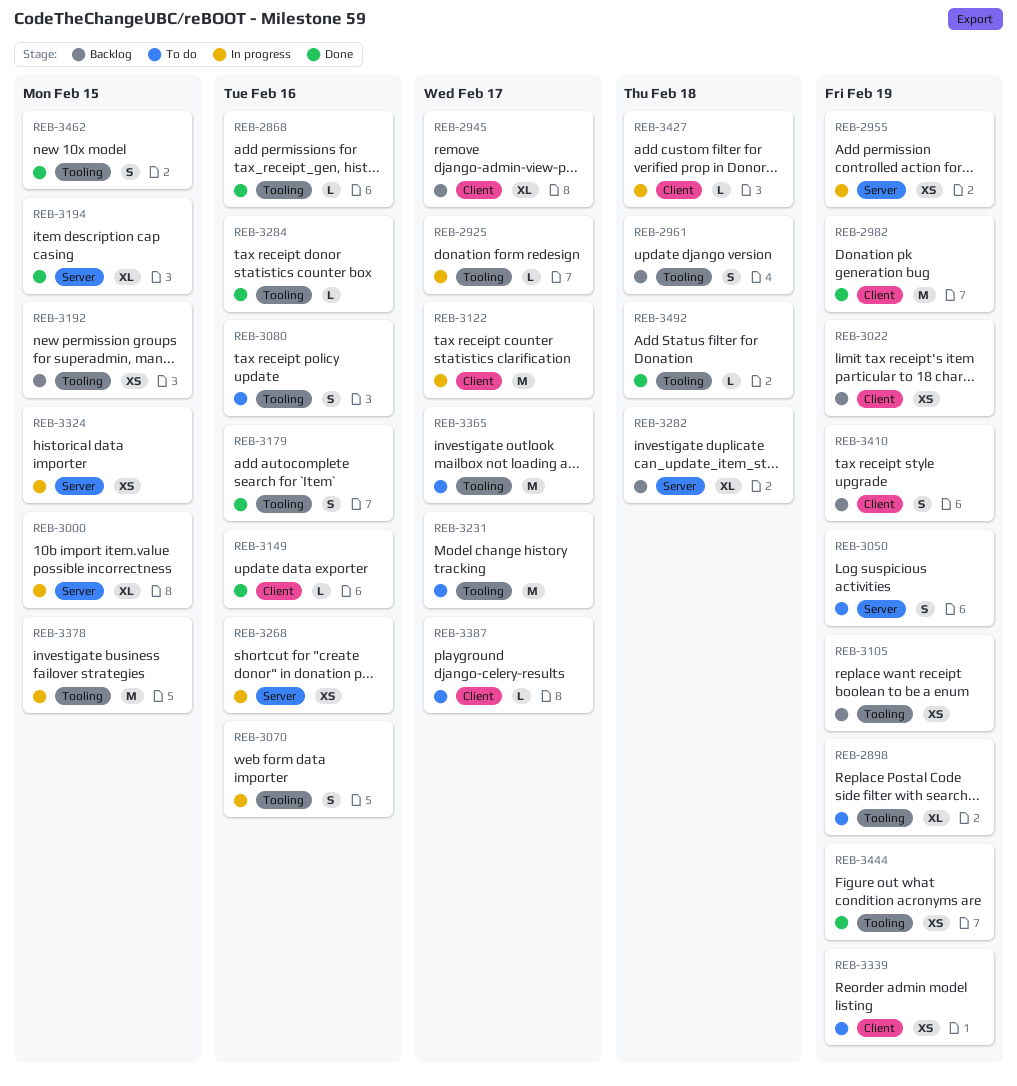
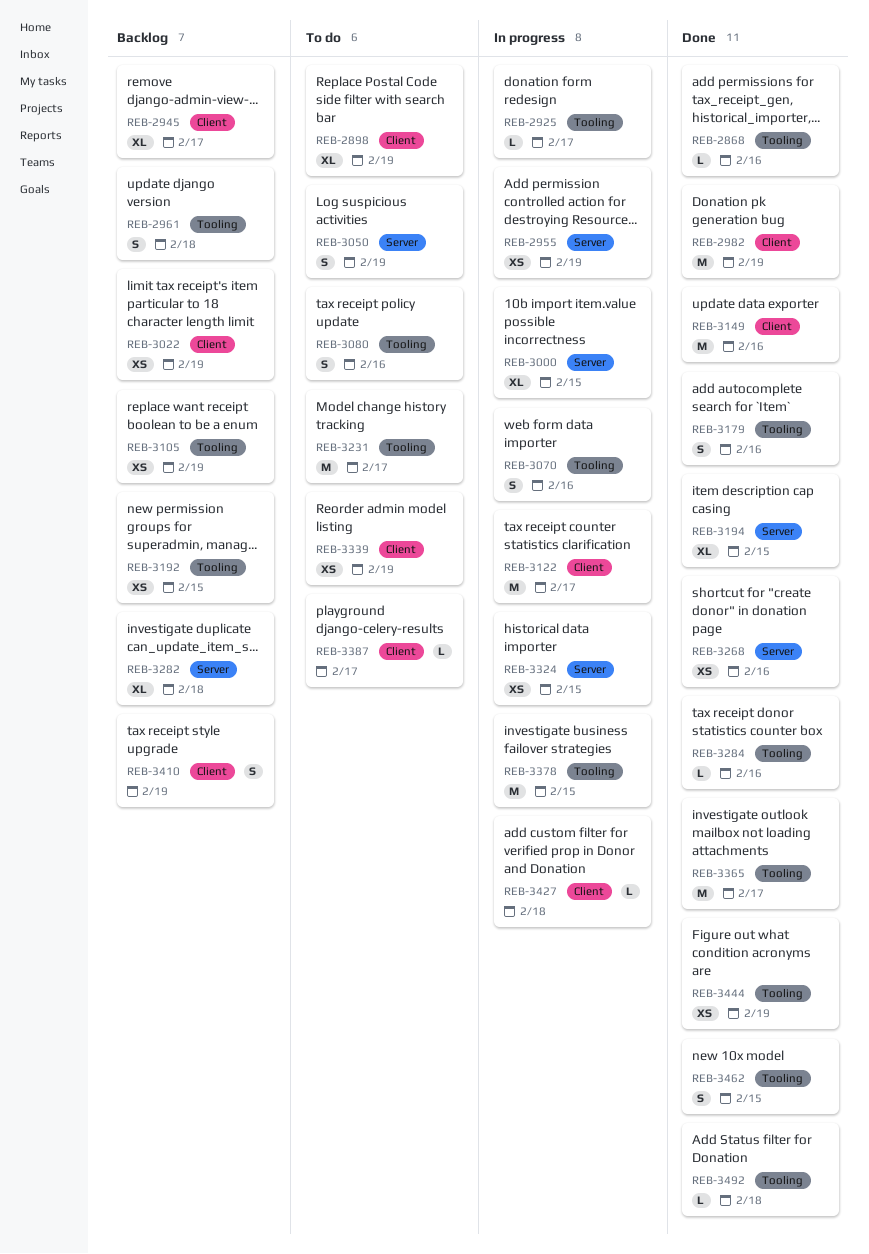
REB-2898, label: Tooling -> Client
REB-3149, estimate: L -> M
REB-3268, status: In progress -> Done
REB-3365, status: To do -> Done

